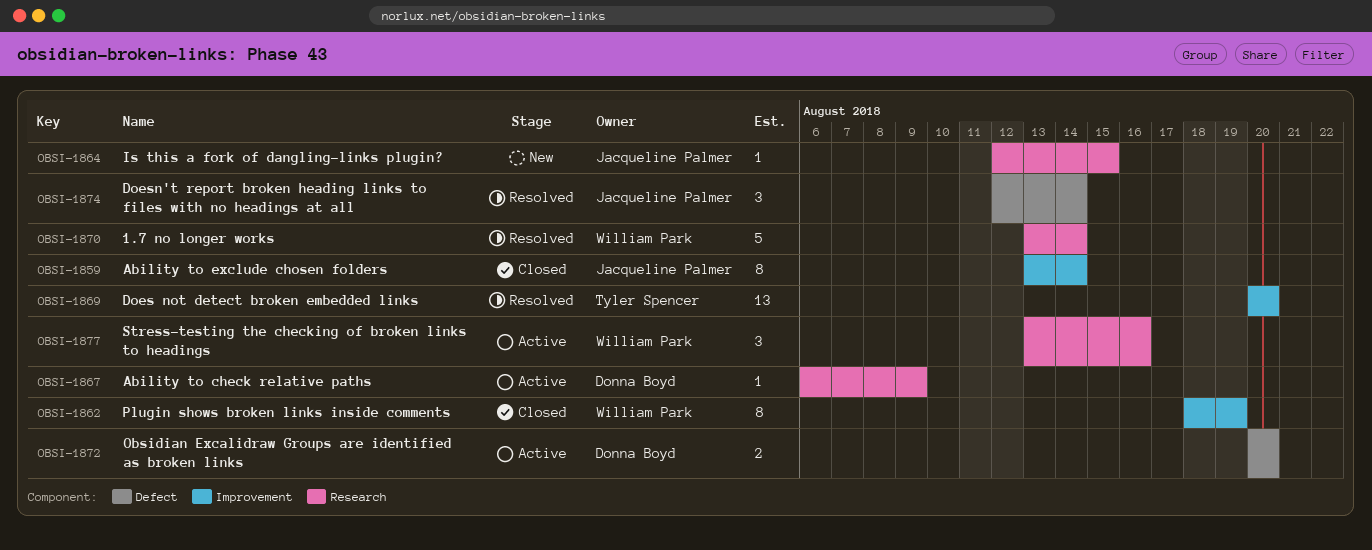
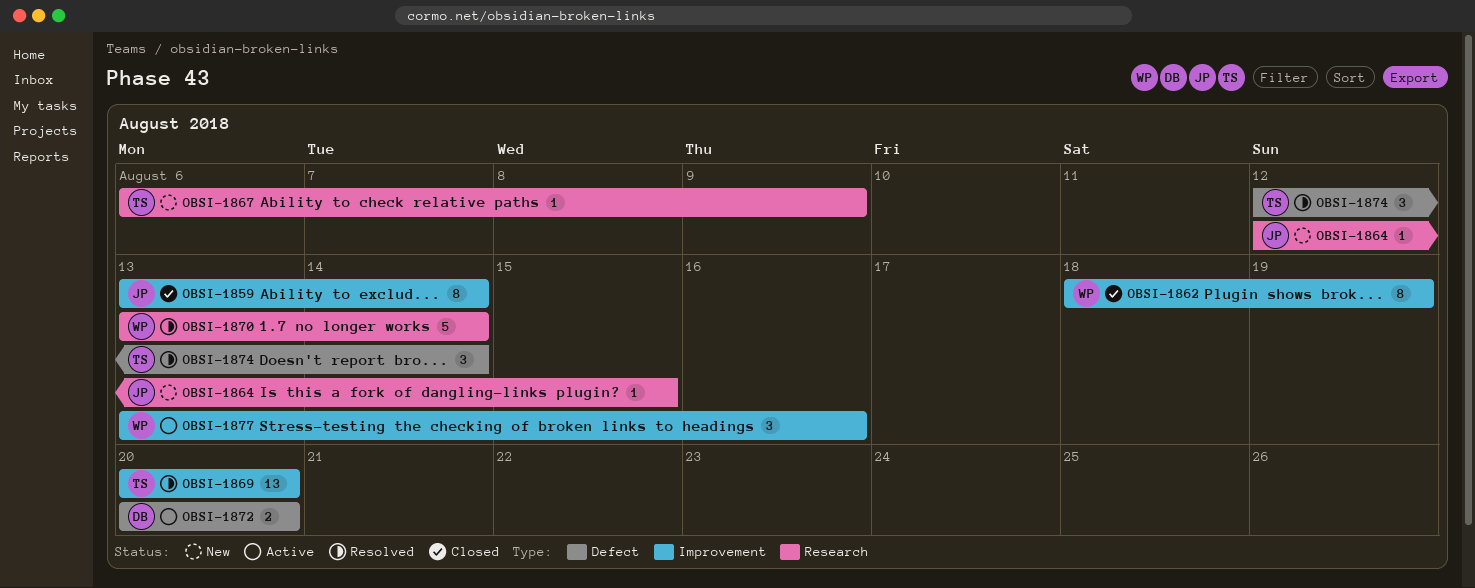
OBSI-1867, status: Active -> New
OBSI-1867, owner: Donna Boyd -> Tyler Spencer
OBSI-1874, owner: Jacqueline Palmer -> Tyler Spencer
OBSI-1877, label: Research -> Improvement

